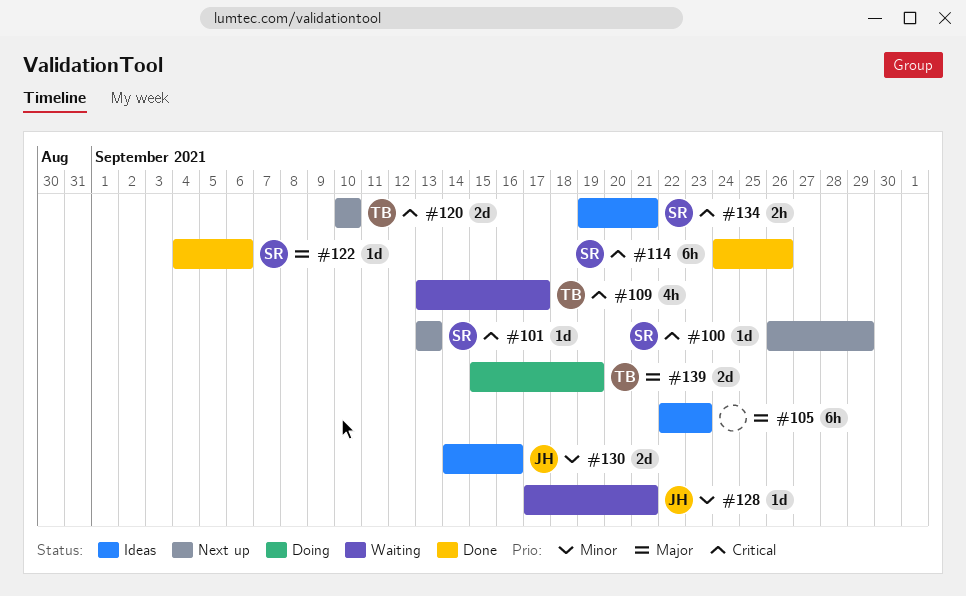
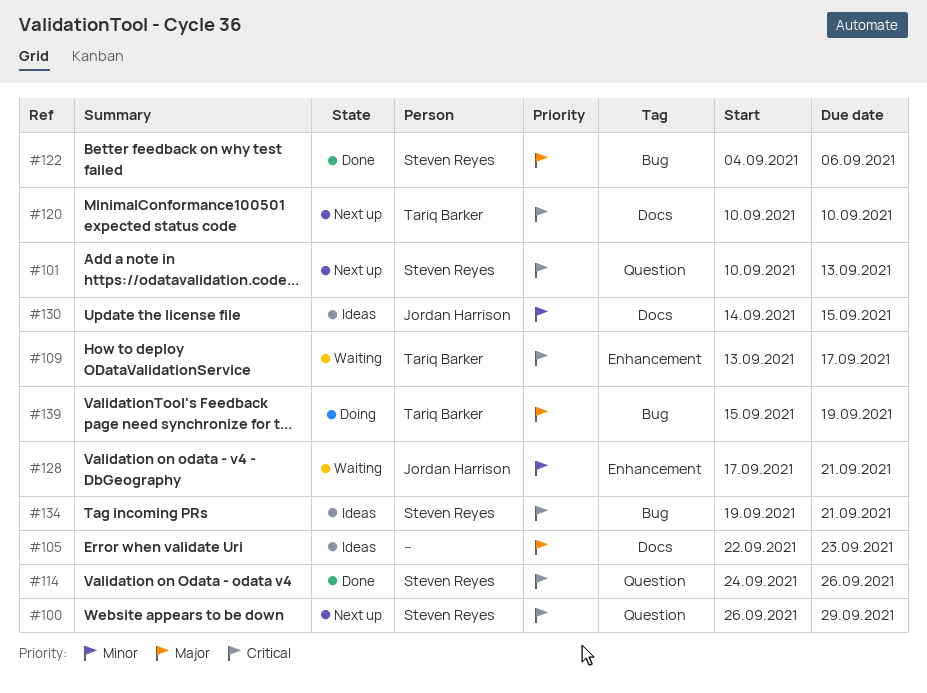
#101, start: Sep 13 -> Sep 10
#130, due: Sep 16 -> Sep 15

